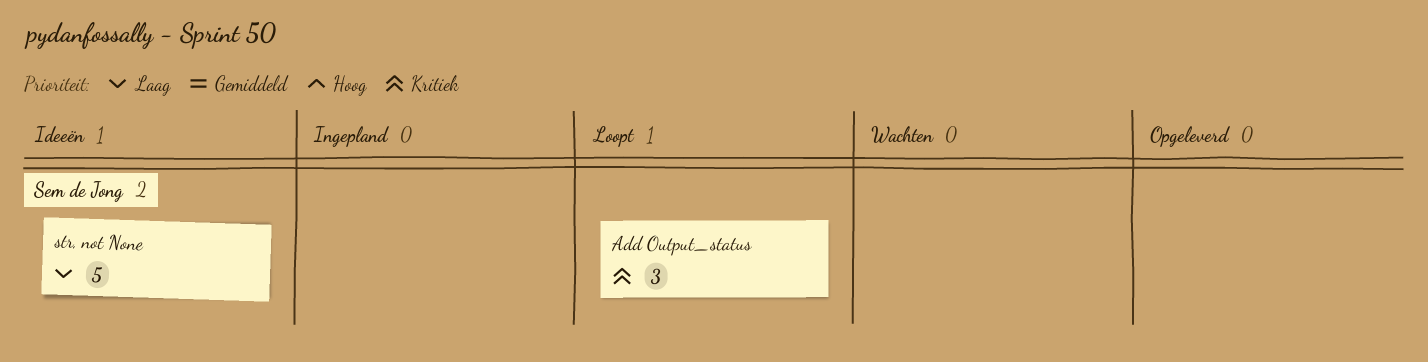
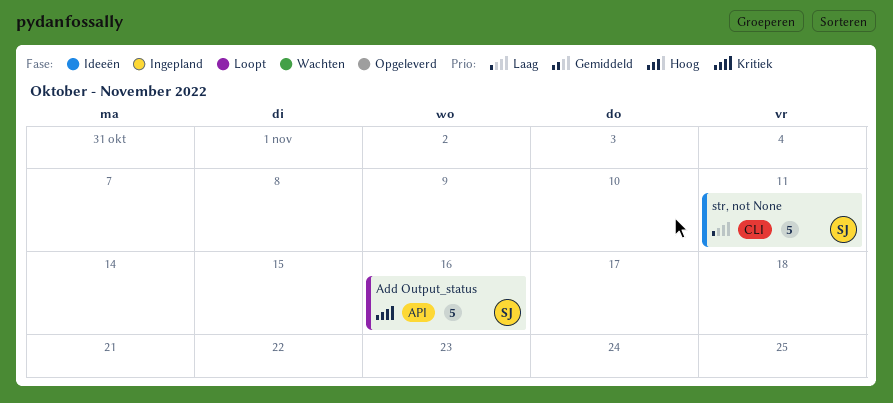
Add Output_status, estimate: 3 -> 5

